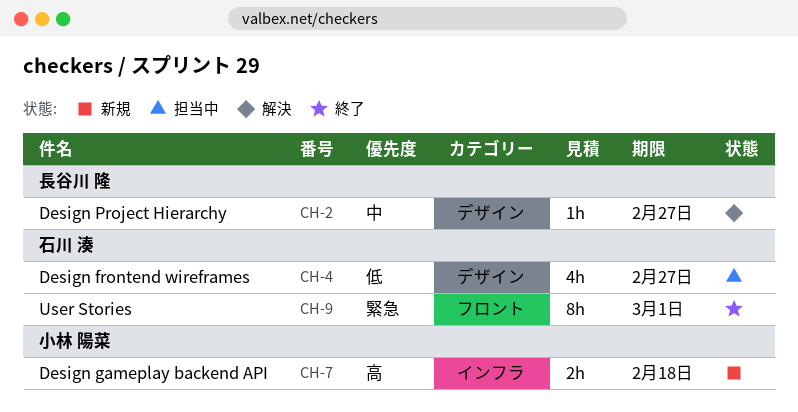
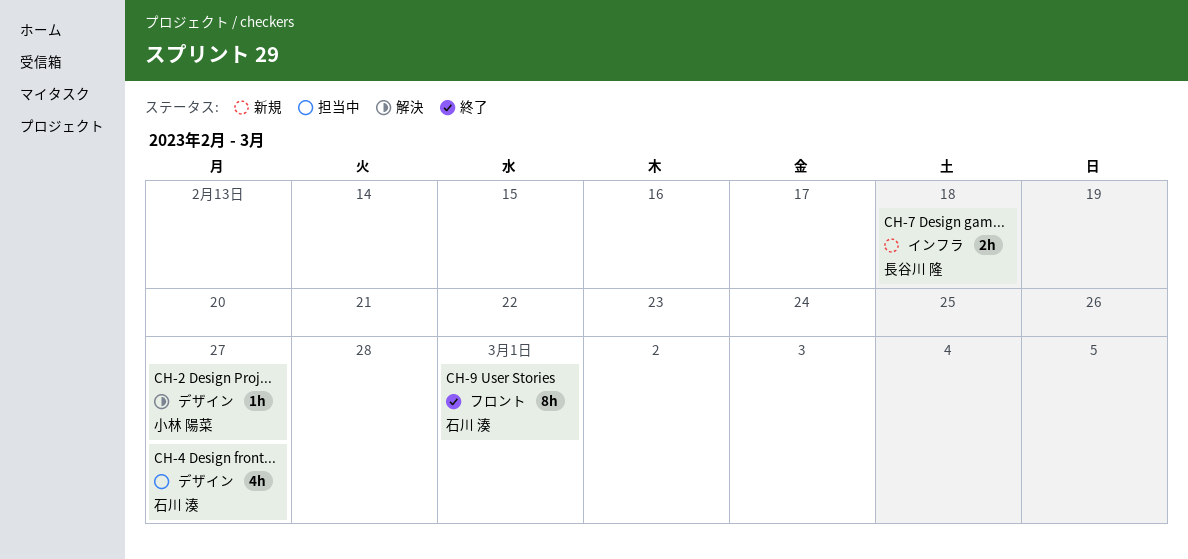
CH-2, owner: 長谷川 隆 -> 小林 陽菜
CH-7, owner: 小林 陽菜 -> 長谷川 隆

